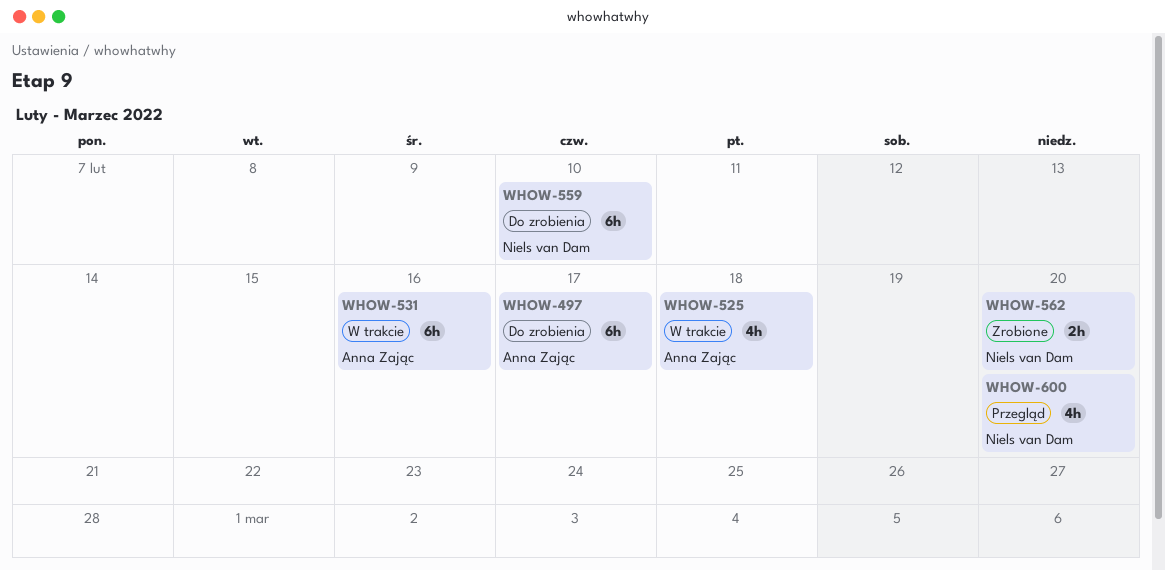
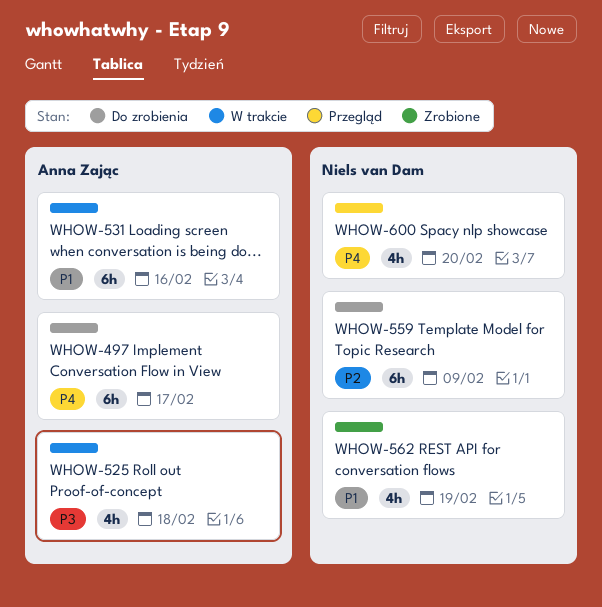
WHOW-559, due: Feb 10 -> Feb 9
WHOW-562, estimate: 2h -> 4h
WHOW-562, due: Feb 20 -> Feb 19

